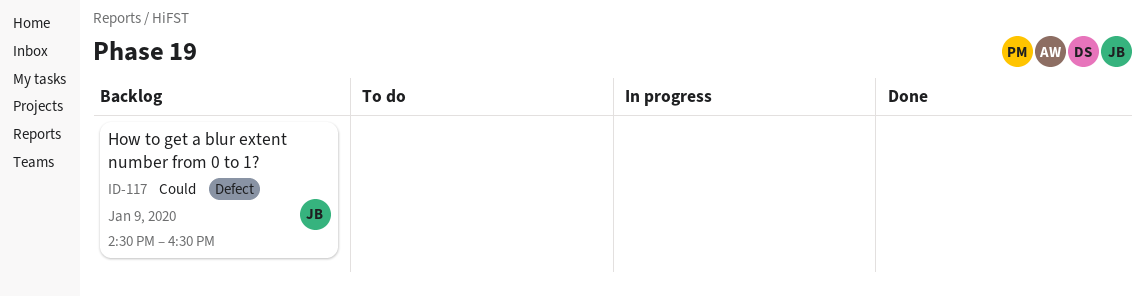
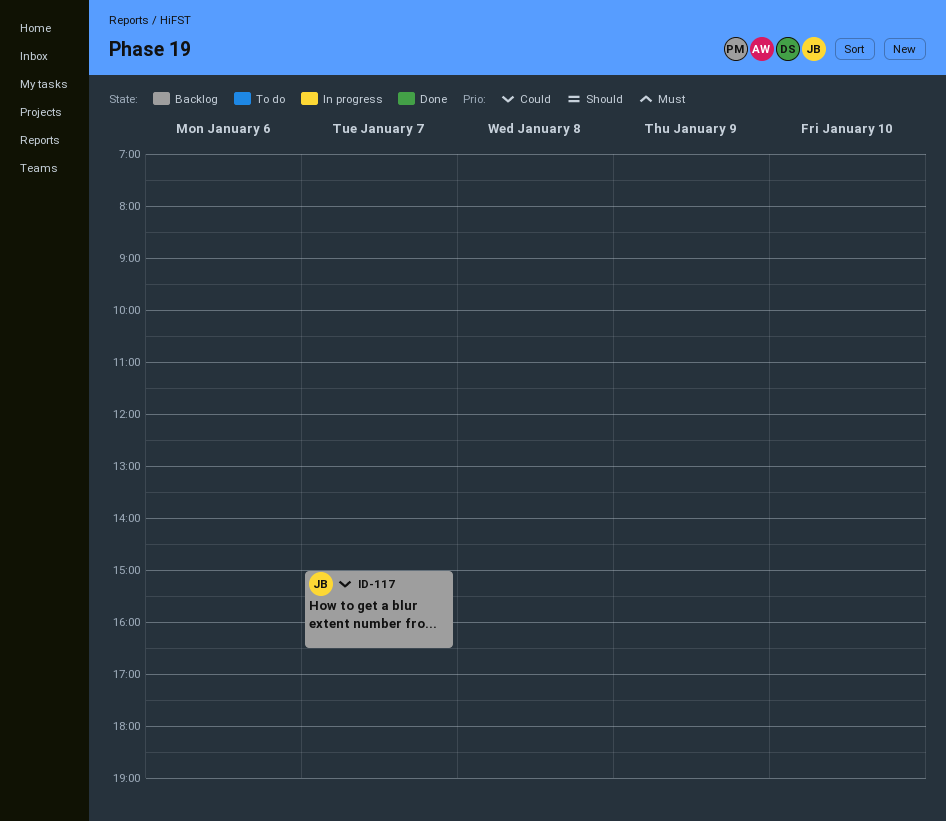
ID-117, day: Jan 9 -> Jan 7
ID-117, begins: 14:30 -> 15:00

